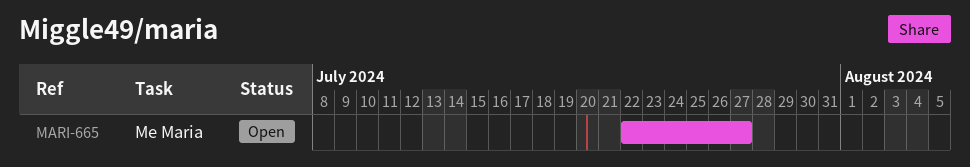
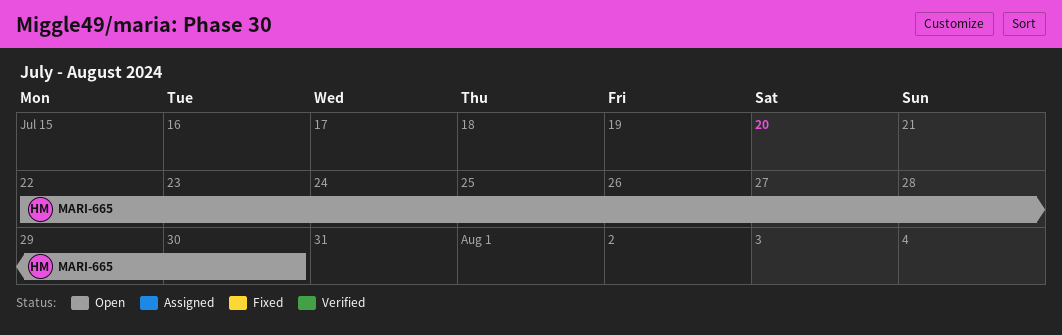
MARI-665, due: Jul 27 -> Jul 30

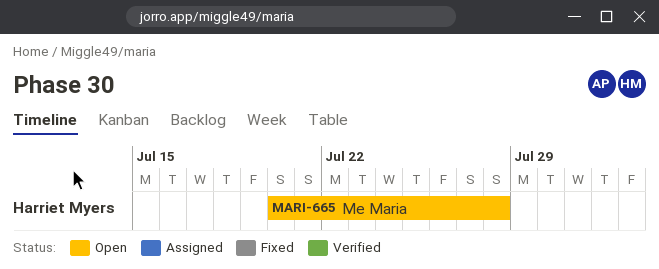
MARI-665, start: Jul 22 -> Jul 20
MARI-665, due: Jul 30 -> Jul 28

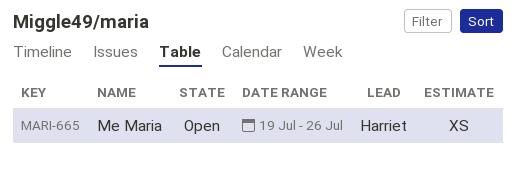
MARI-665, start: Jul 20 -> Jul 19
MARI-665, due: Jul 28 -> Jul 26

